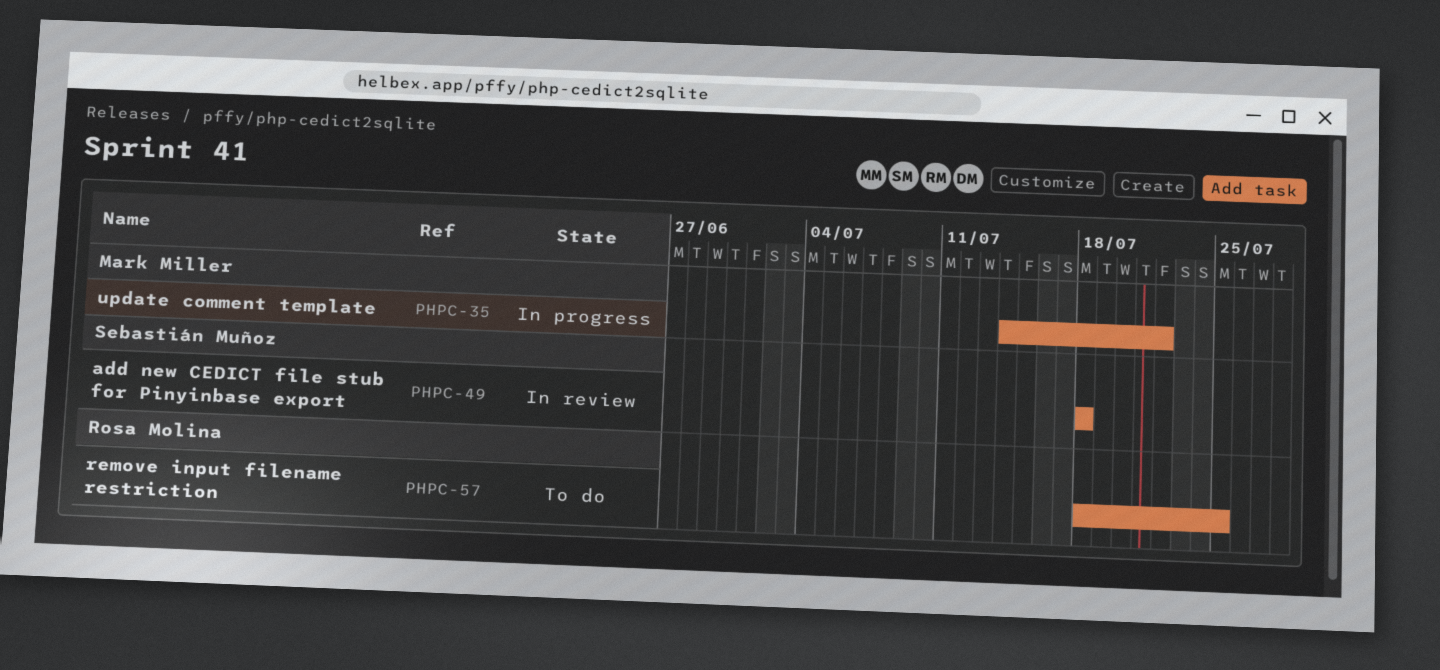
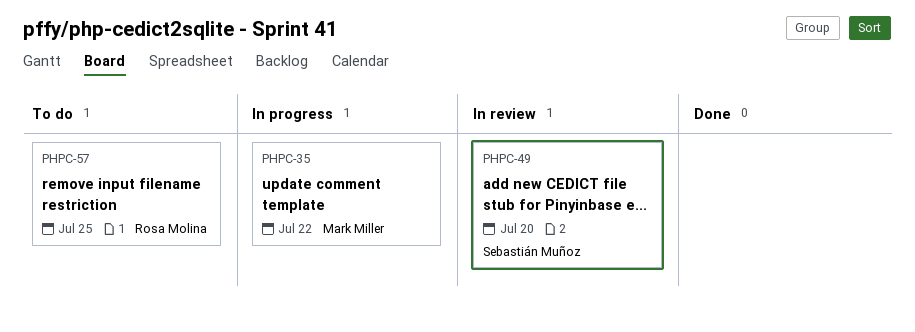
PHPC-49, due: Jul 18 -> Jul 20

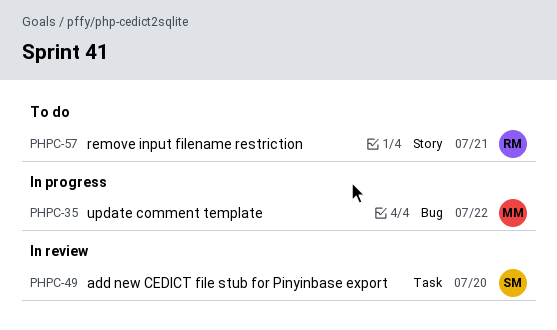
PHPC-57, due: Jul 25 -> Jul 21

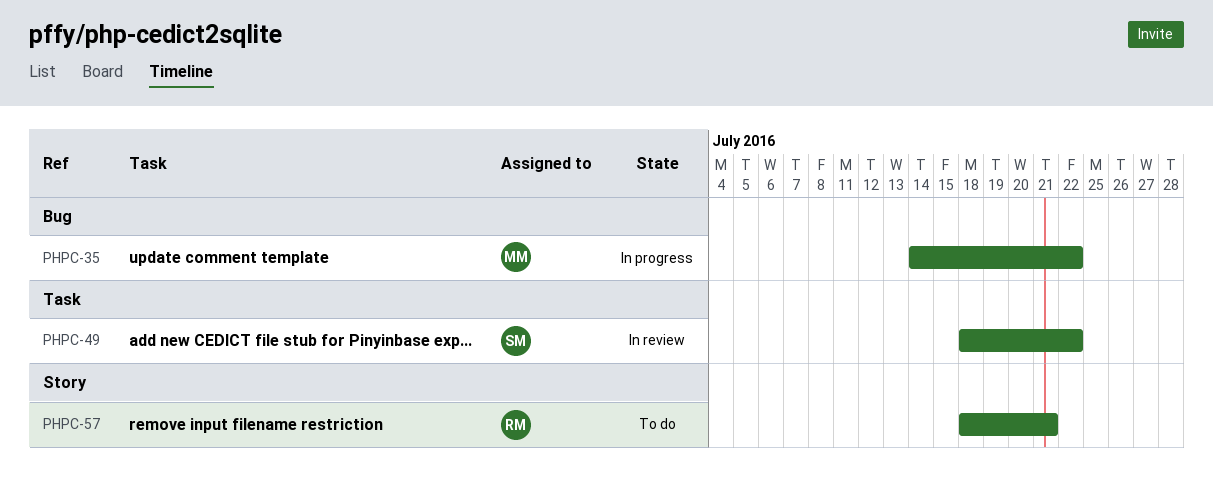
PHPC-49, due: Jul 20 -> Jul 22

